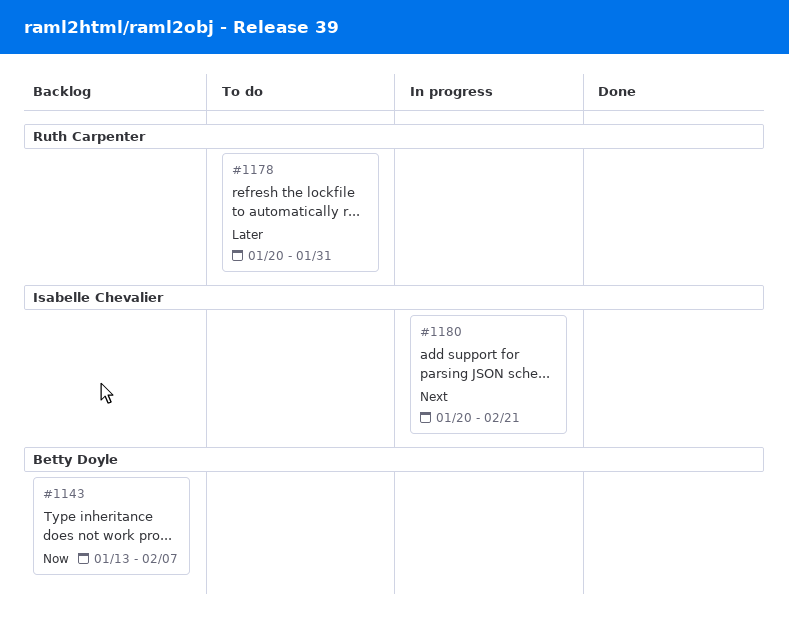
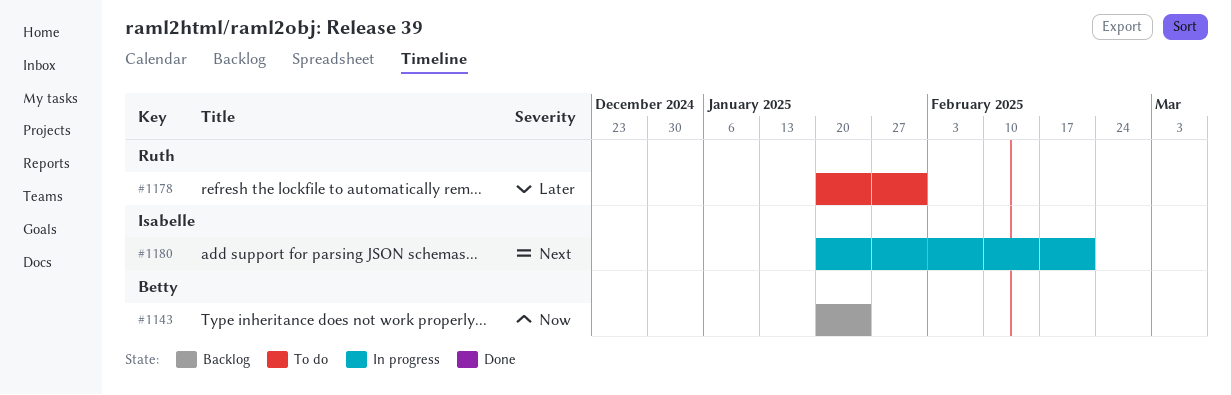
#1143, start: Jan 13 -> Jan 20
#1143, due: Feb 7 -> Jan 24

